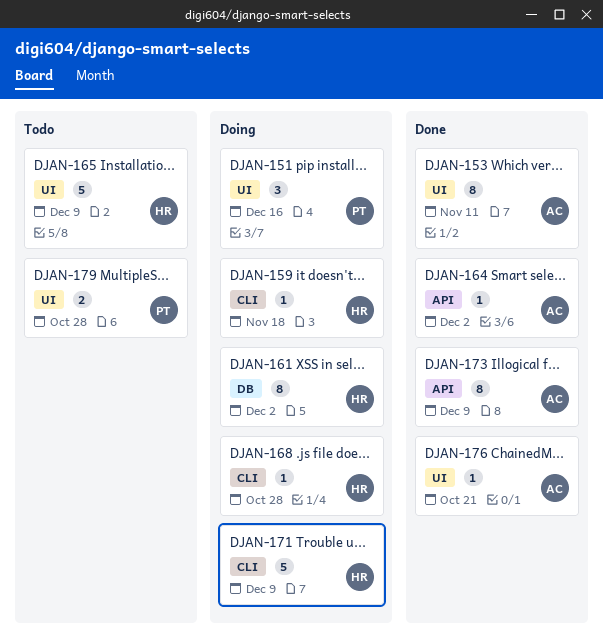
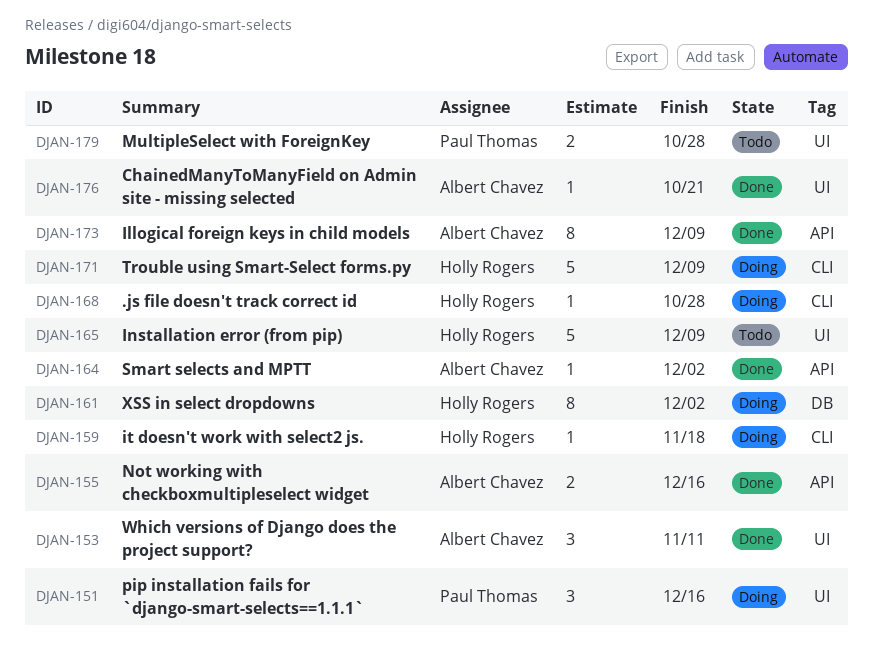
DJAN-153, estimate: 8 -> 3
DJAN-155: none -> present

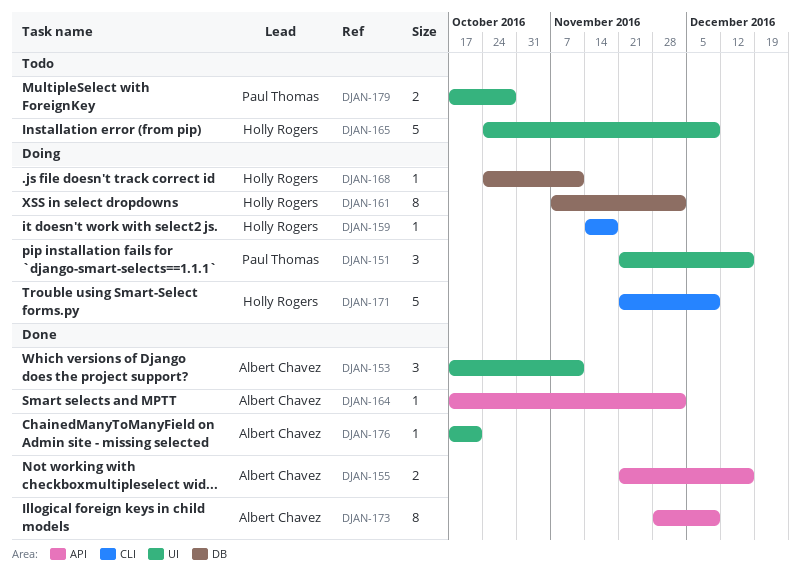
DJAN-168, label: CLI -> DB
DJAN-168, due: Oct 28 -> Nov 11

